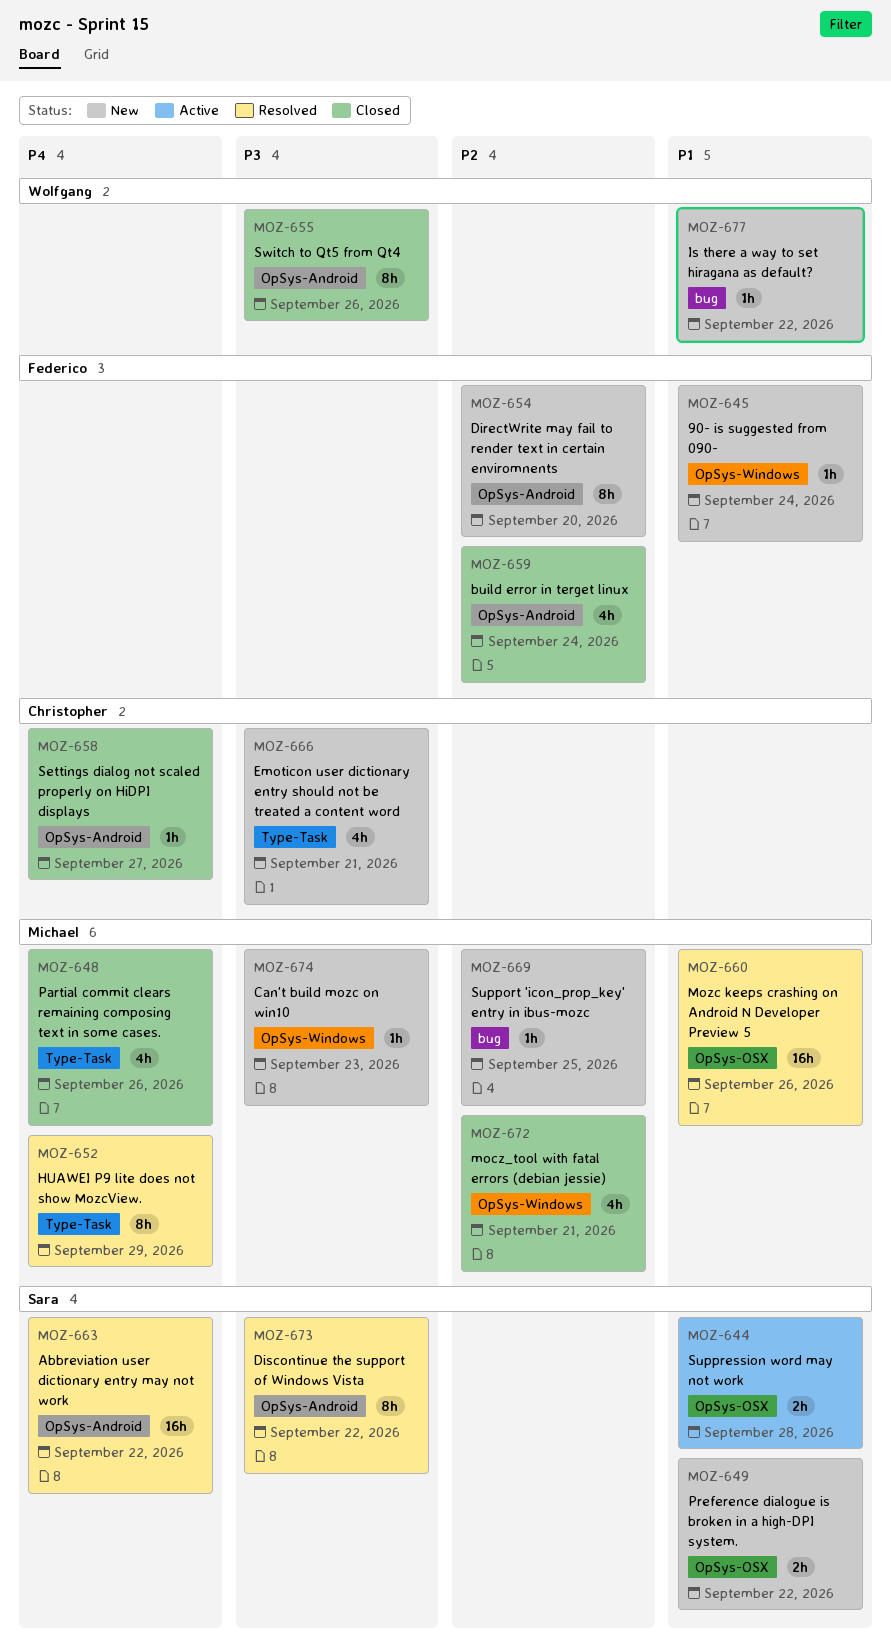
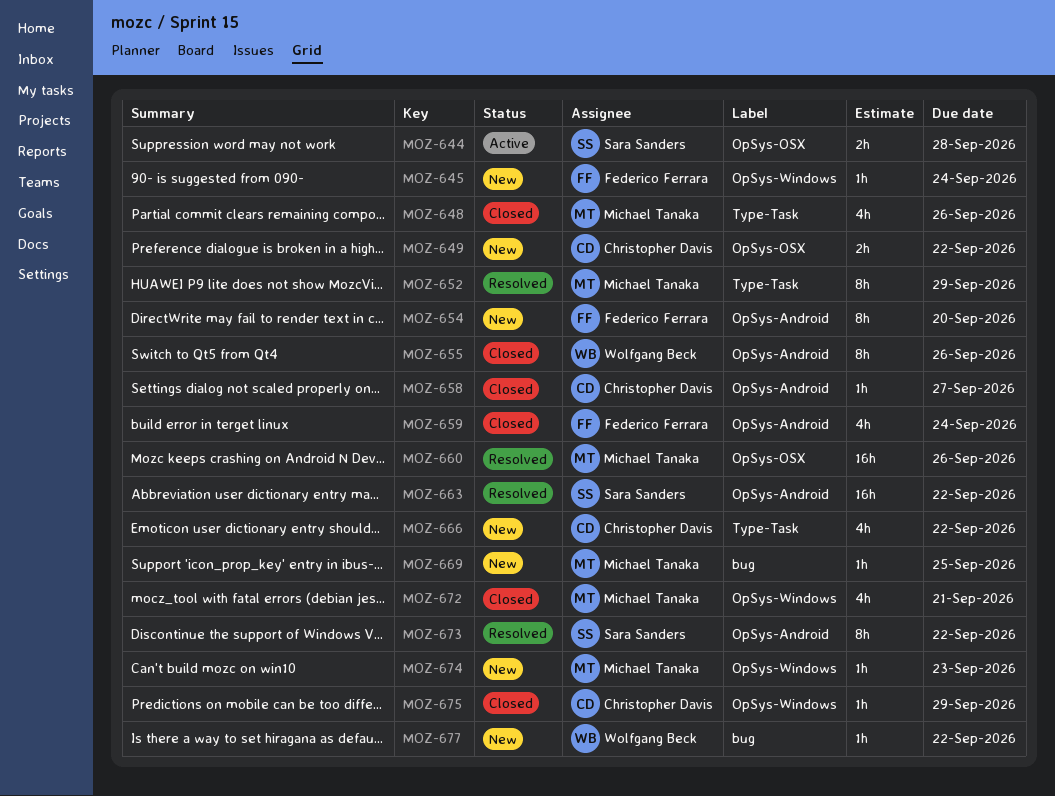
MOZ-649, owner: Sara Sanders -> Christopher Davis
MOZ-666, due: Sep 21 -> Sep 22
MOZ-675: none -> present

